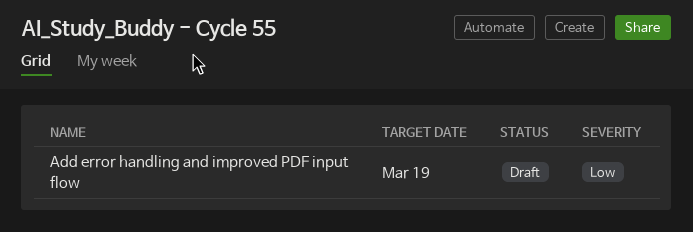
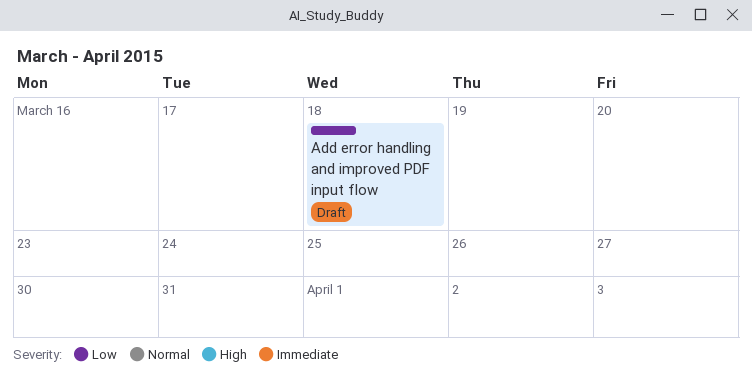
Add error handling and improved PDF input flow, due: Mar 19 -> Mar 18

